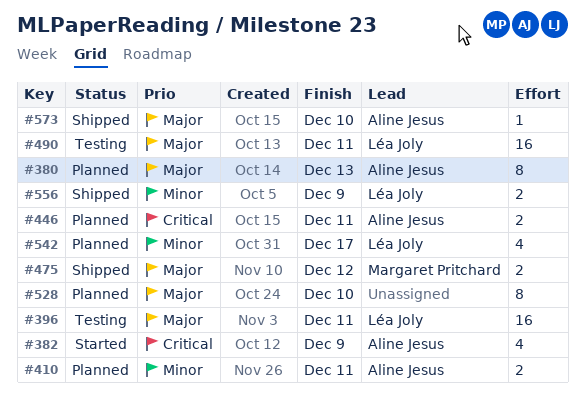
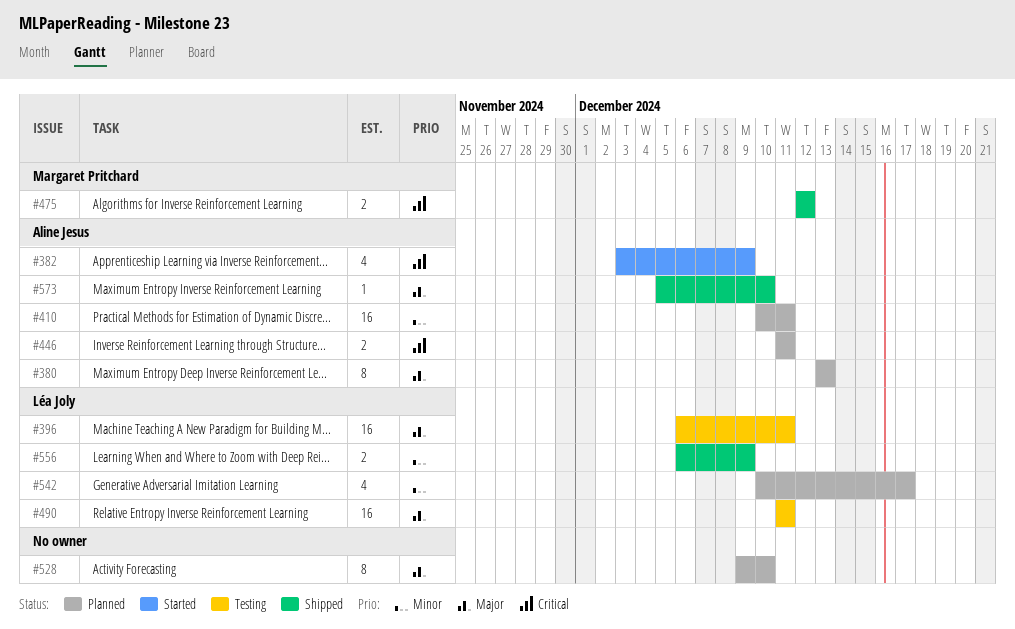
#410, estimate: 2 -> 16
#475, priority: Major -> Critical

